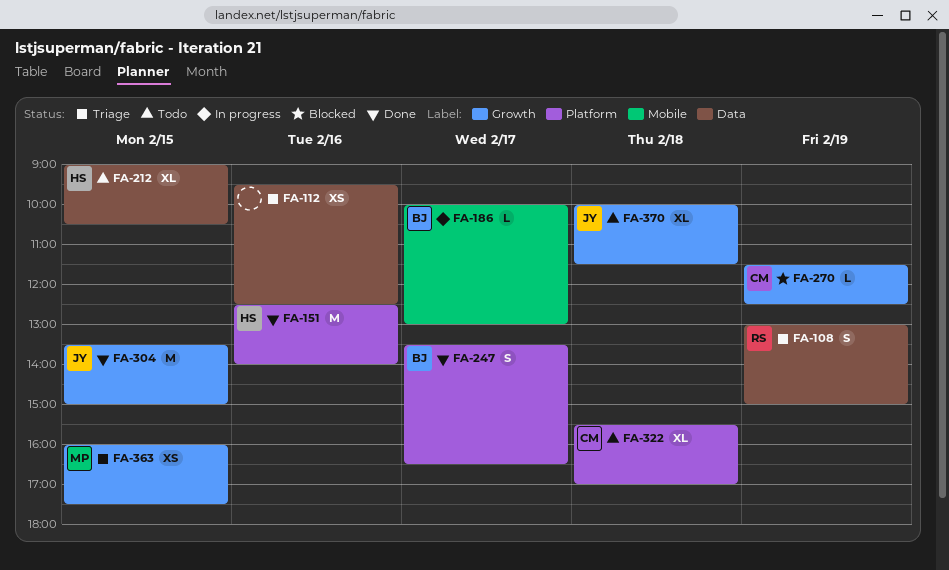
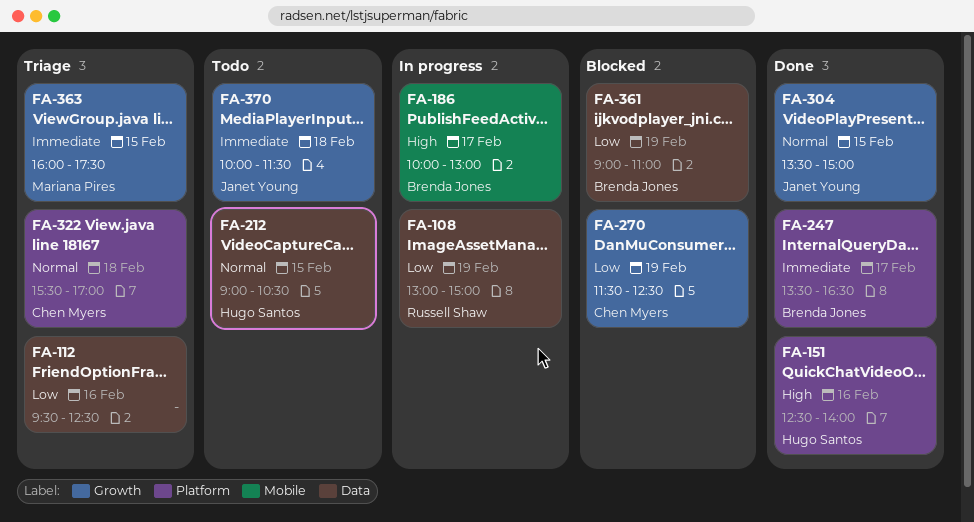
FA-108, status: Triage -> In progress
FA-322, status: Todo -> Triage
FA-361: none -> present

